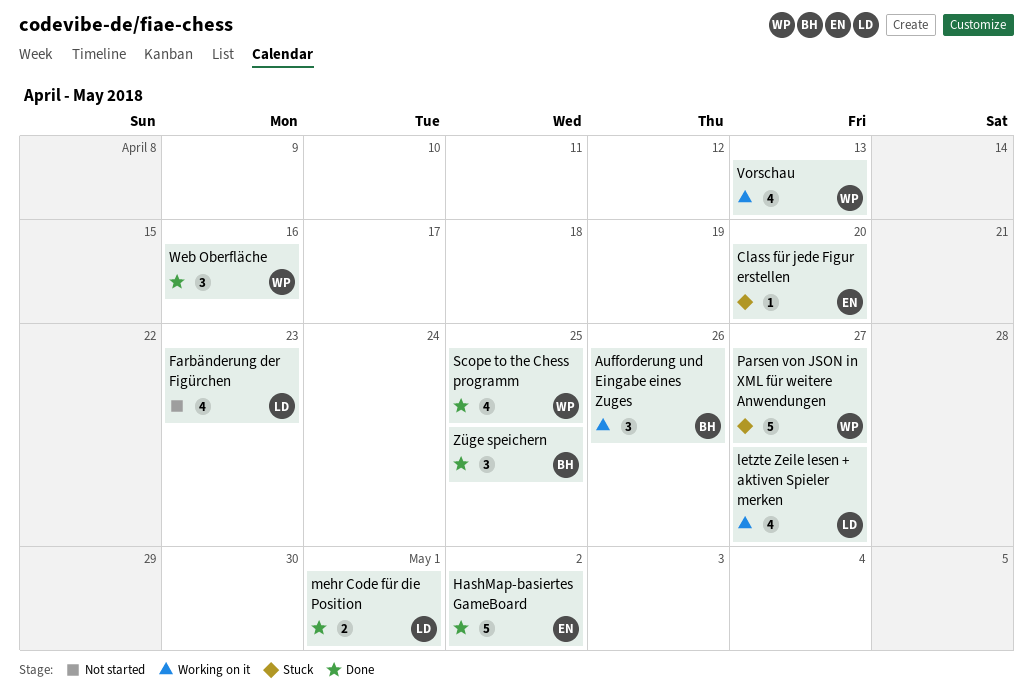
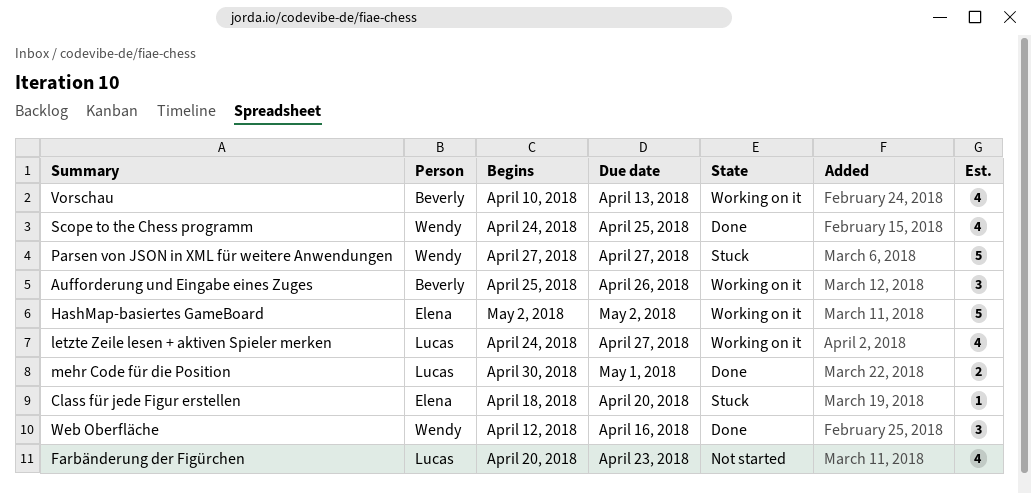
HashMap-basiertes GameBoard, status: Done -> Working on it
Vorschau, owner: Wendy -> Beverly
Züge speichern: present -> none

